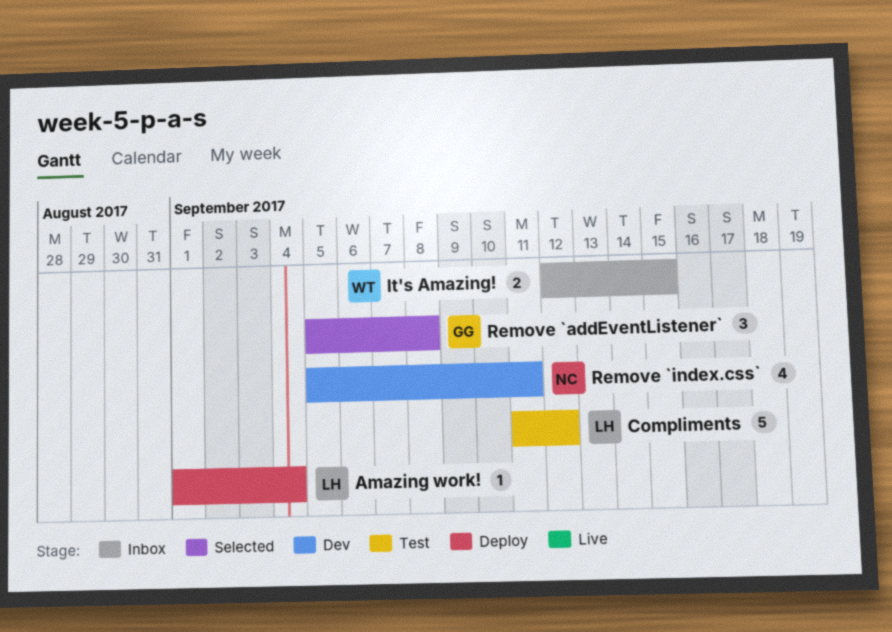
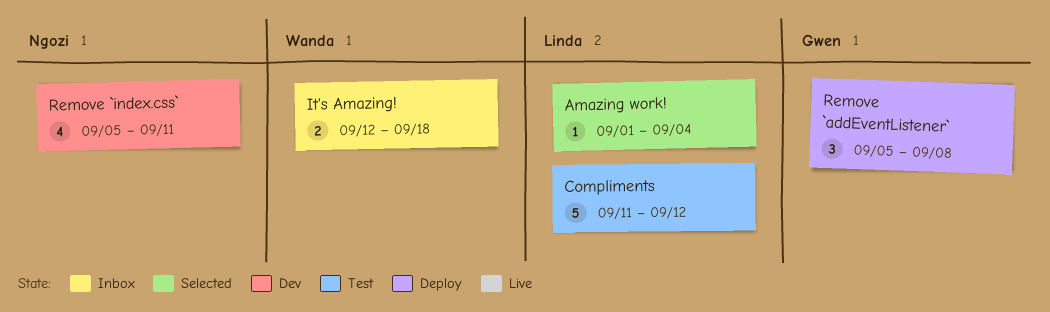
Amazing work!, status: Deploy -> Selected
It's Amazing!, due: Sep 15 -> Sep 18
Remove `addEventListener`, status: Selected -> Deploy

